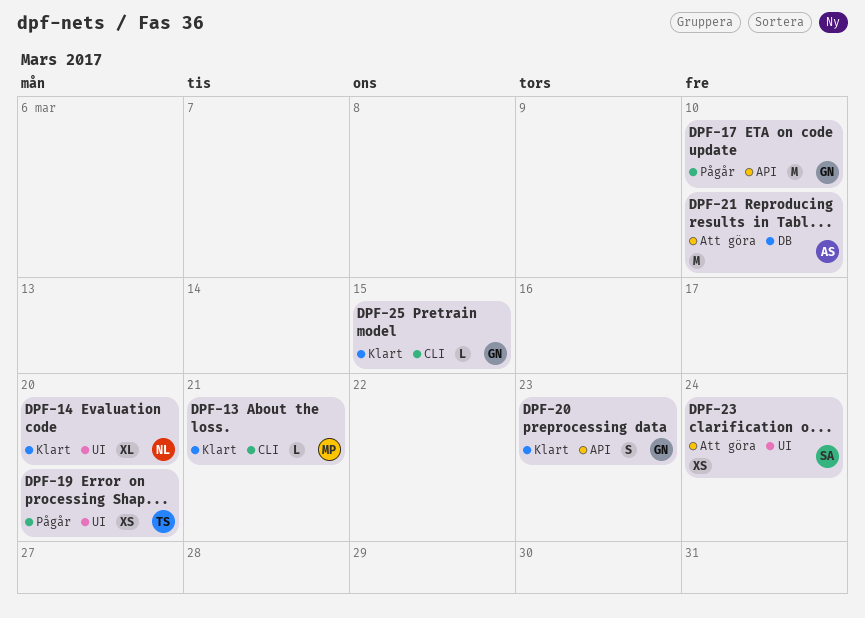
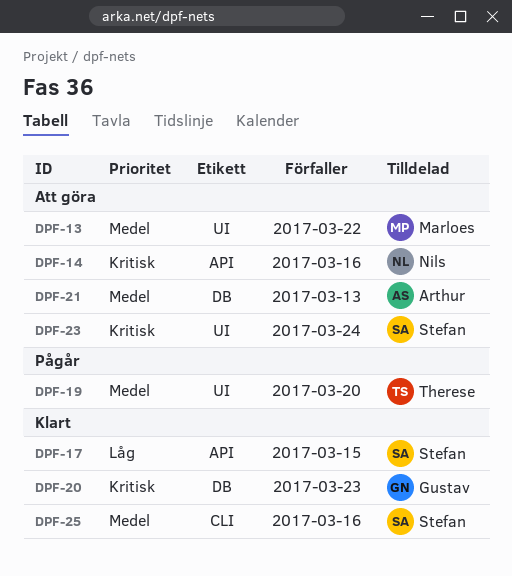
DPF-13, status: Klart -> Att göra
DPF-13, label: CLI -> UI
DPF-13, due: Mar 21 -> Mar 22
DPF-14, status: Klart -> Att göra
DPF-14, label: UI -> API
DPF-14, due: Mar 20 -> Mar 16
DPF-17, status: Pågår -> Klart
DPF-17, owner: Gustav -> Stefan
DPF-17, due: Mar 10 -> Mar 15
DPF-20, label: API -> DB
DPF-21, due: Mar 10 -> Mar 13
DPF-25, owner: Gustav -> Stefan
DPF-25, due: Mar 15 -> Mar 16

